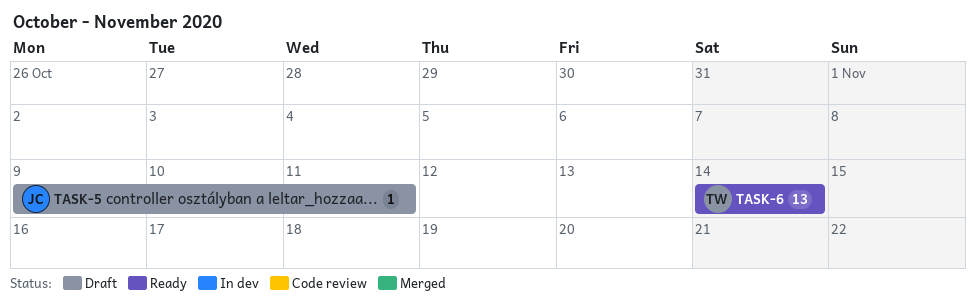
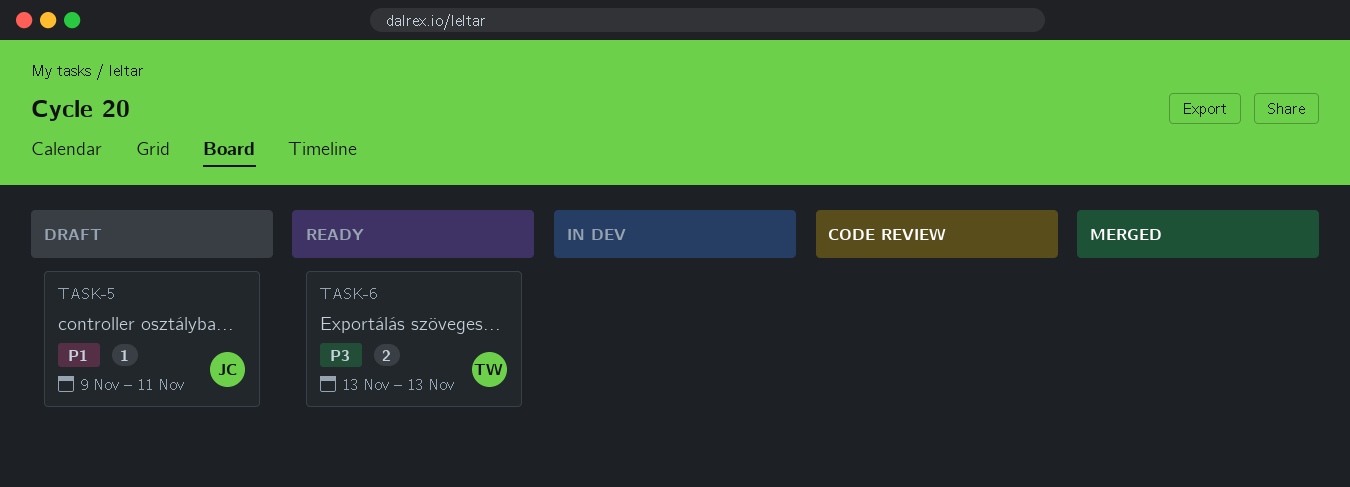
TASK-6, estimate: 13 -> 2
TASK-6, start: Nov 14 -> Nov 13
TASK-6, due: Nov 14 -> Nov 13

